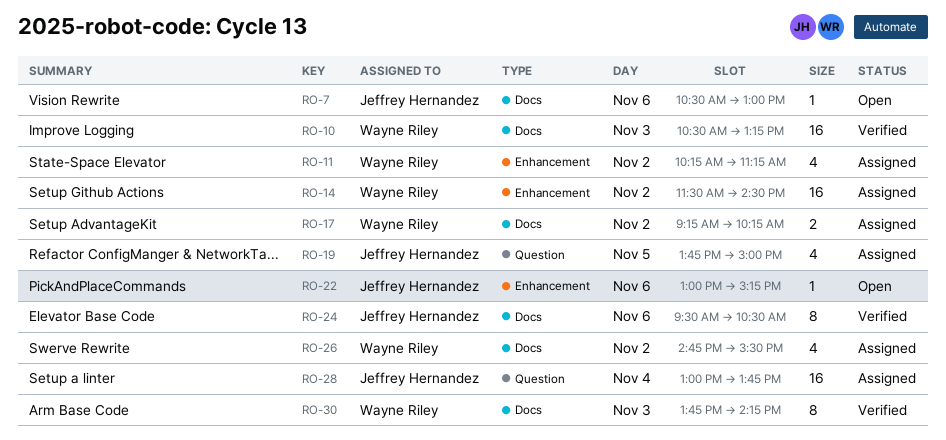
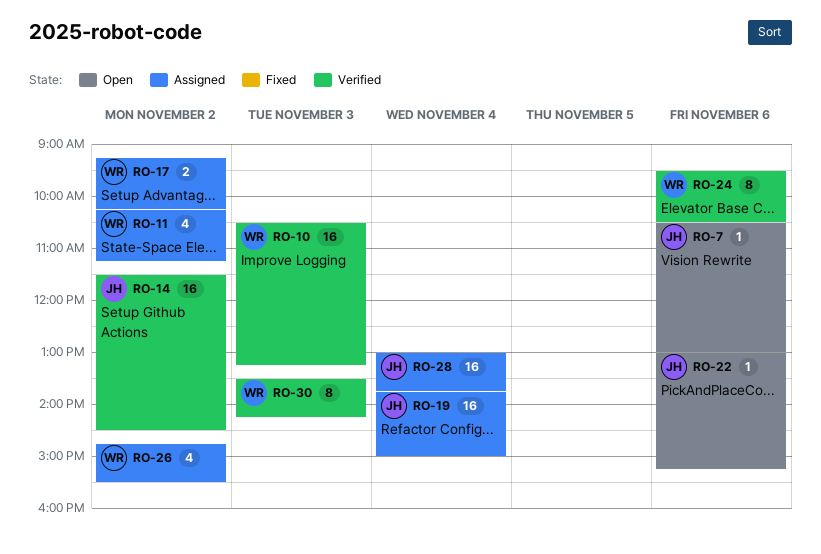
RO-14, status: Assigned -> Verified
RO-14, owner: Wayne Riley -> Jeffrey Hernandez
RO-19, estimate: 4 -> 16
RO-19, day: Nov 5 -> Nov 4
RO-24, owner: Jeffrey Hernandez -> Wayne Riley
RO-30, begins: 13:45 -> 13:30

